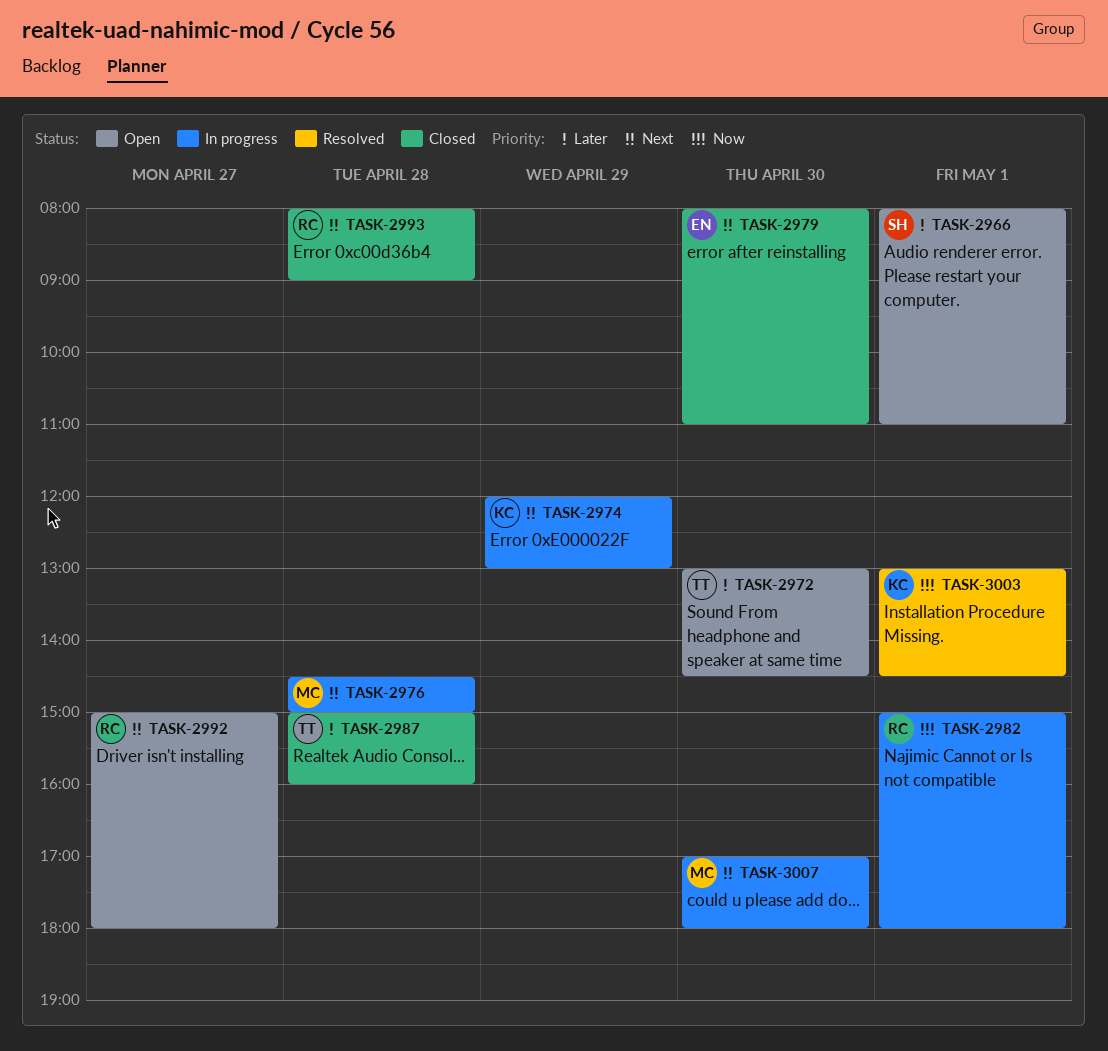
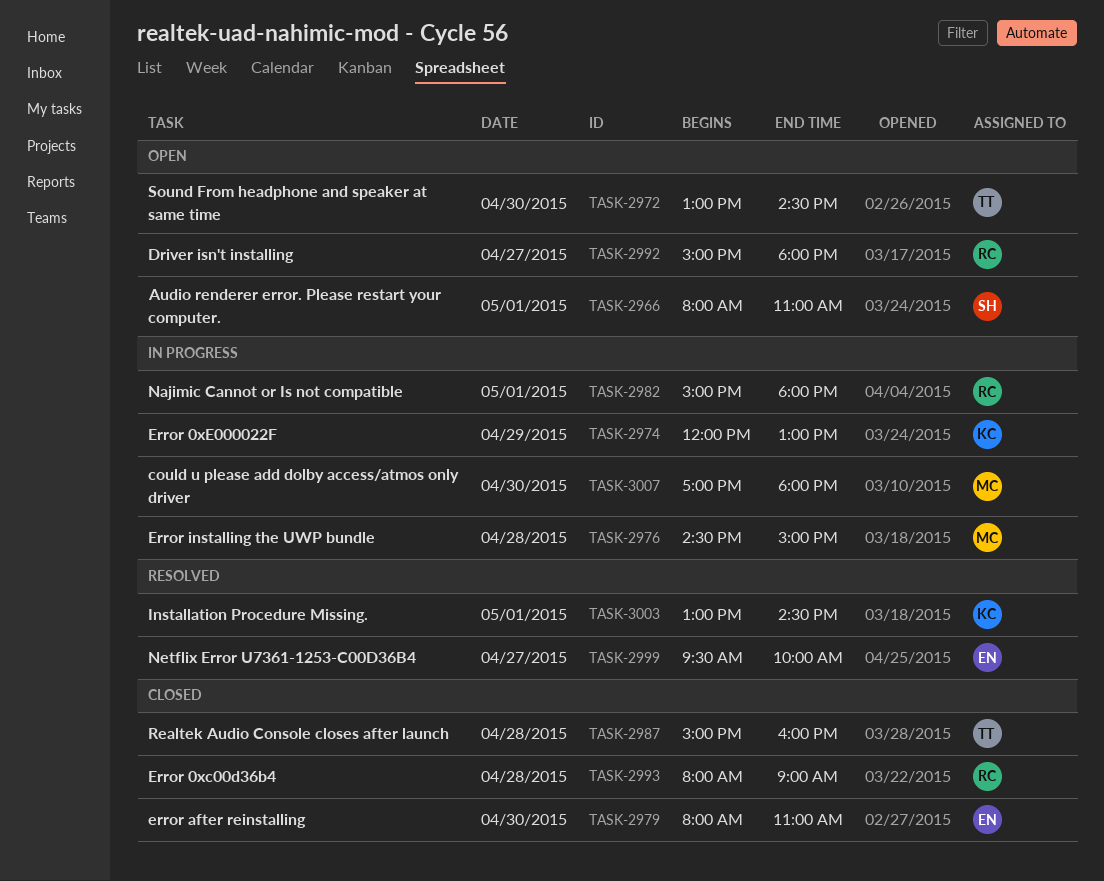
TASK-2999: none -> present

